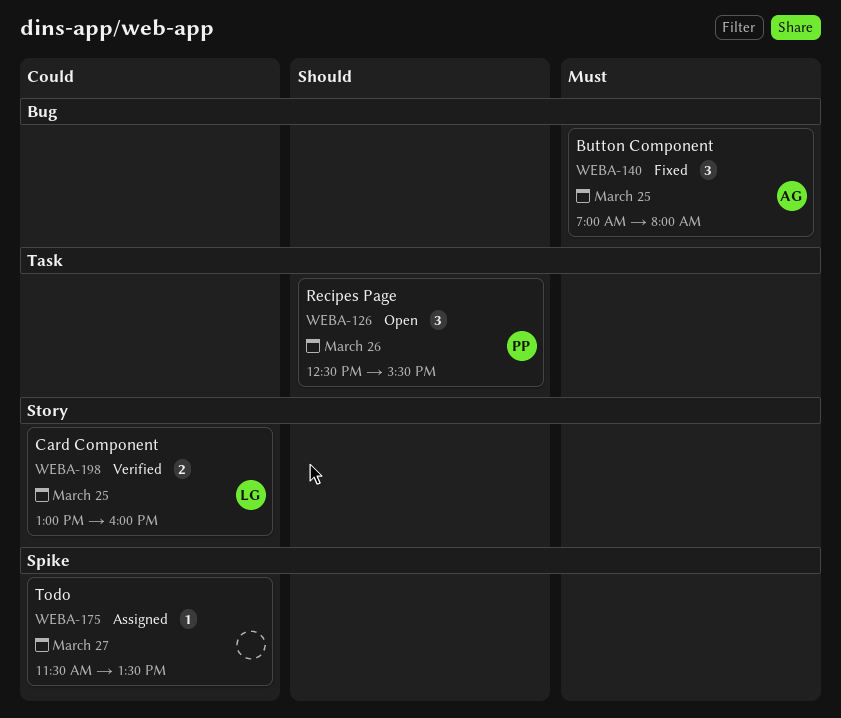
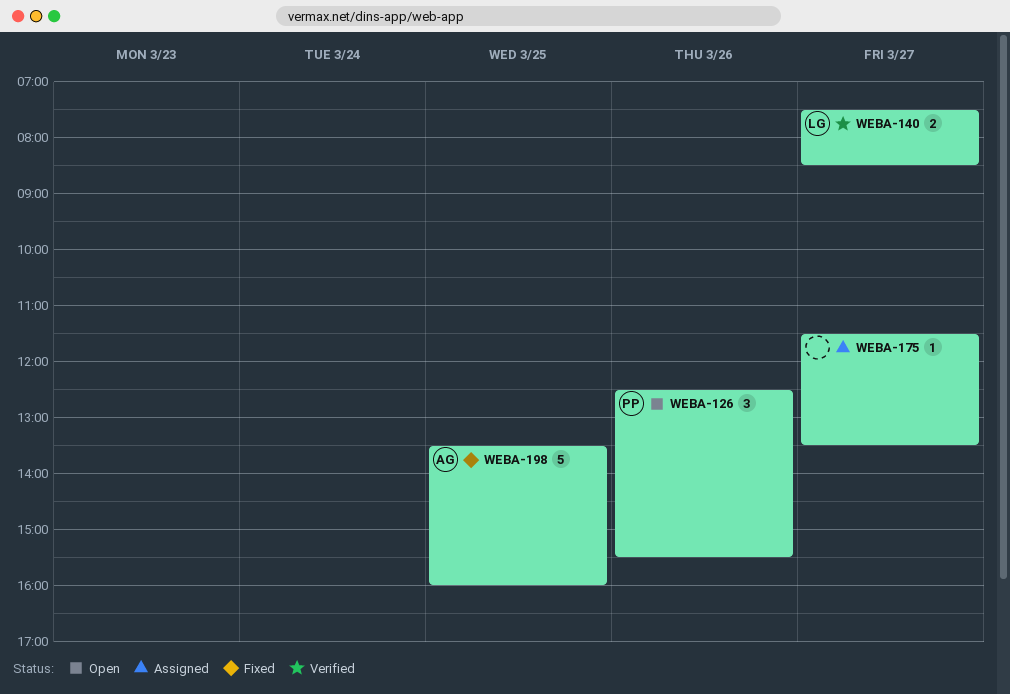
WEBA-140, status: Fixed -> Verified
WEBA-140, owner: AG -> LG
WEBA-140, estimate: 3 -> 2
WEBA-140, day: Mar 25 -> Mar 27
WEBA-140, begins: 07:00 -> 07:30
WEBA-140, ends: 08:00 -> 08:30
WEBA-198, status: Verified -> Fixed
WEBA-198, owner: LG -> AG
WEBA-198, estimate: 2 -> 5
WEBA-198, begins: 13:00 -> 13:30

